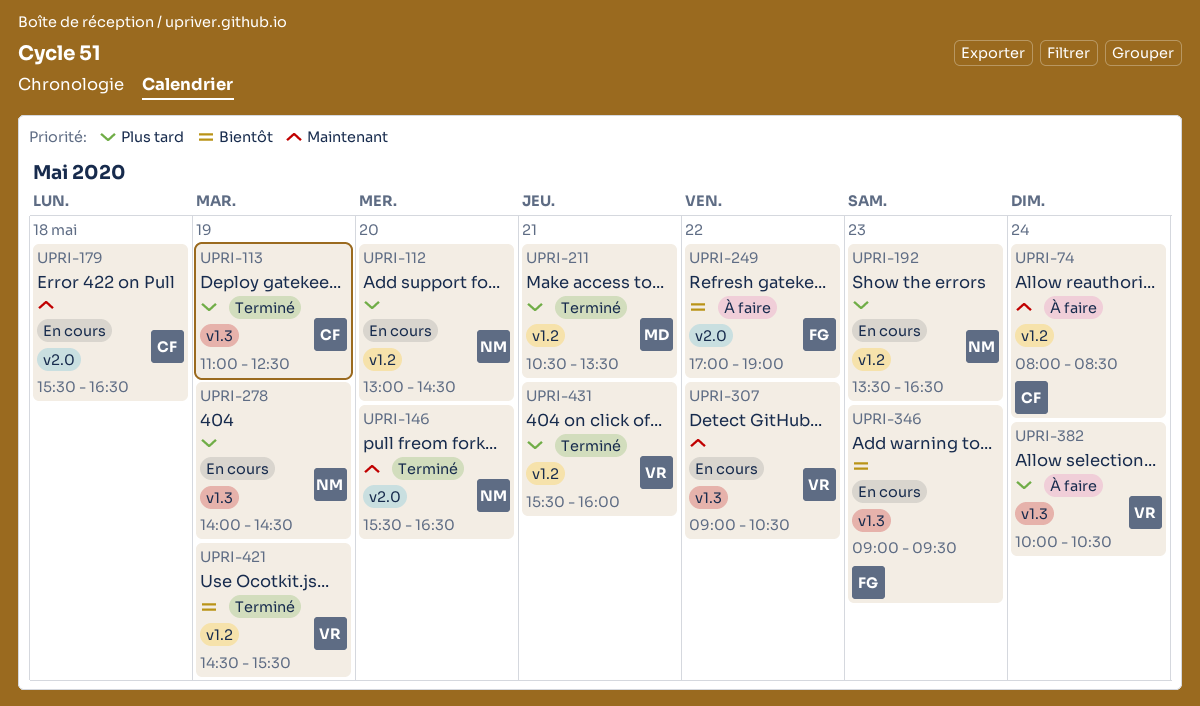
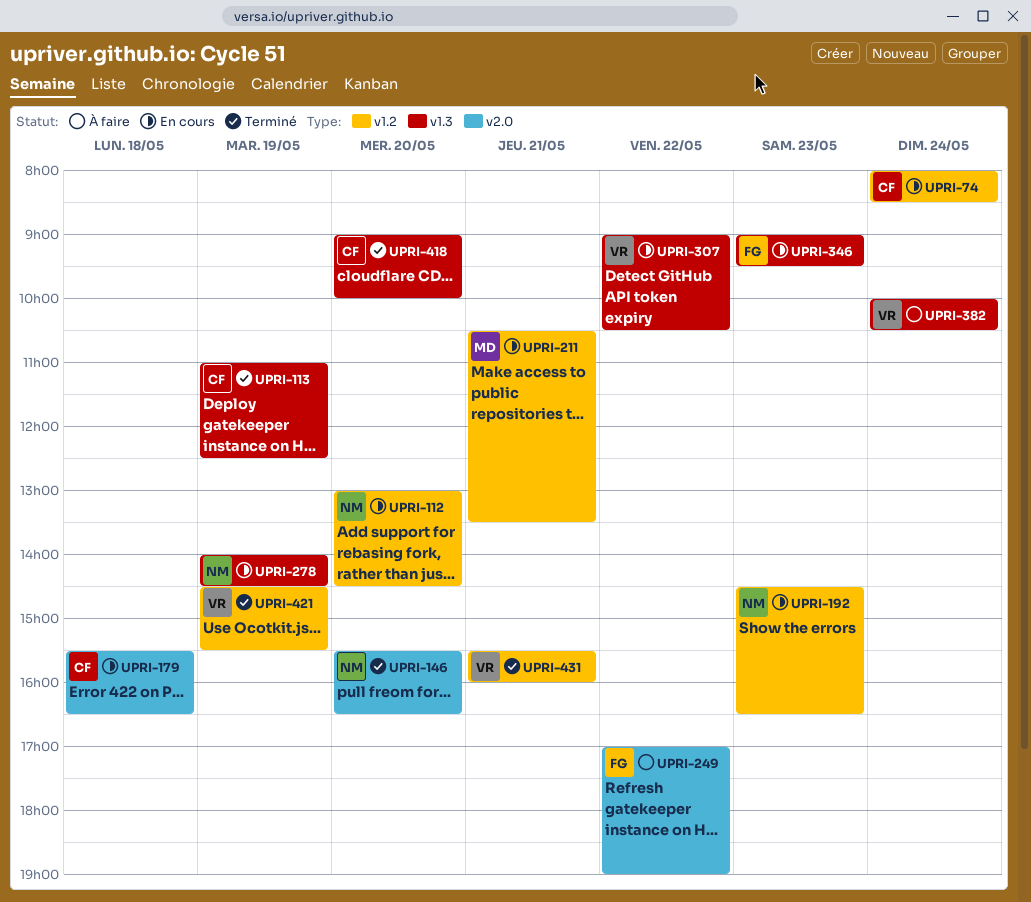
UPRI-74, status: À faire -> En cours
UPRI-192, begins: 13:30 -> 14:30
UPRI-211, status: Terminé -> En cours
UPRI-418: none -> present

